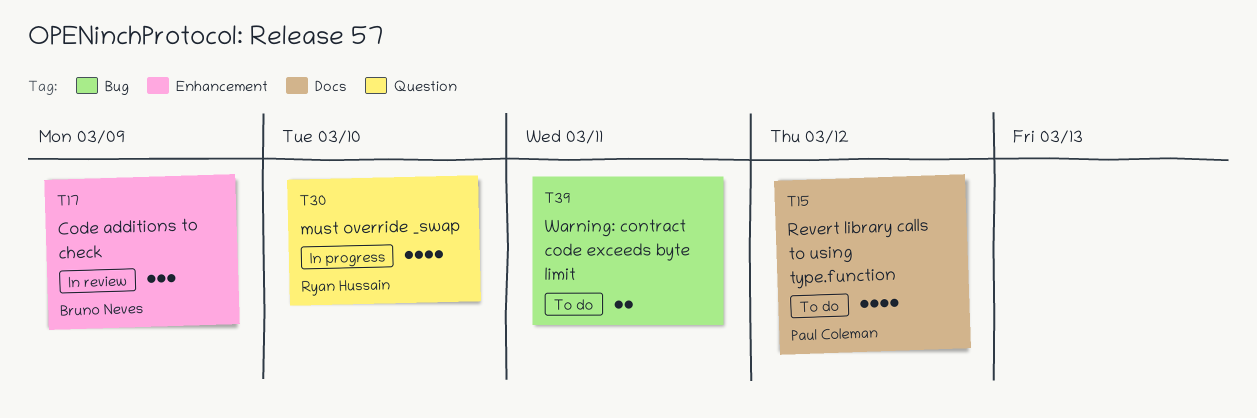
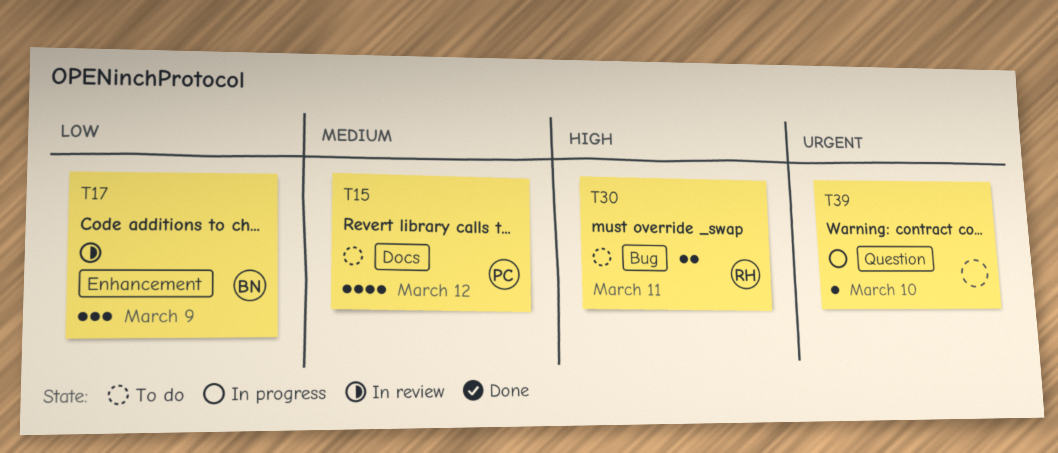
T30, status: In progress -> To do
T30, label: Question -> Bug
T30, estimate: 4 -> 2
T30, due: Mar 10 -> Mar 11
T39, status: To do -> In progress
T39, label: Bug -> Question
T39, estimate: 2 -> 1
T39, due: Mar 11 -> Mar 10

